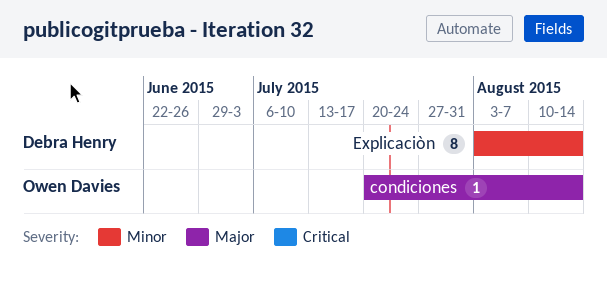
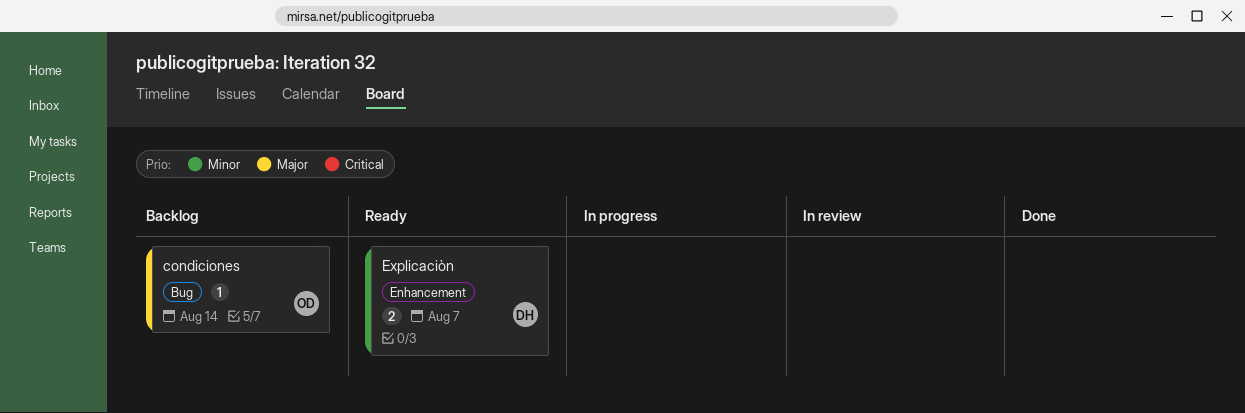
Explicaciòn, estimate: 8 -> 2
Explicaciòn, due: Aug 14 -> Aug 7

